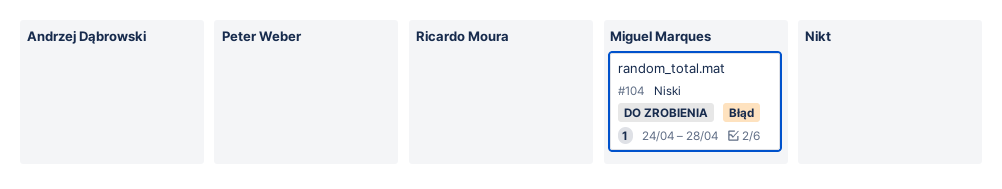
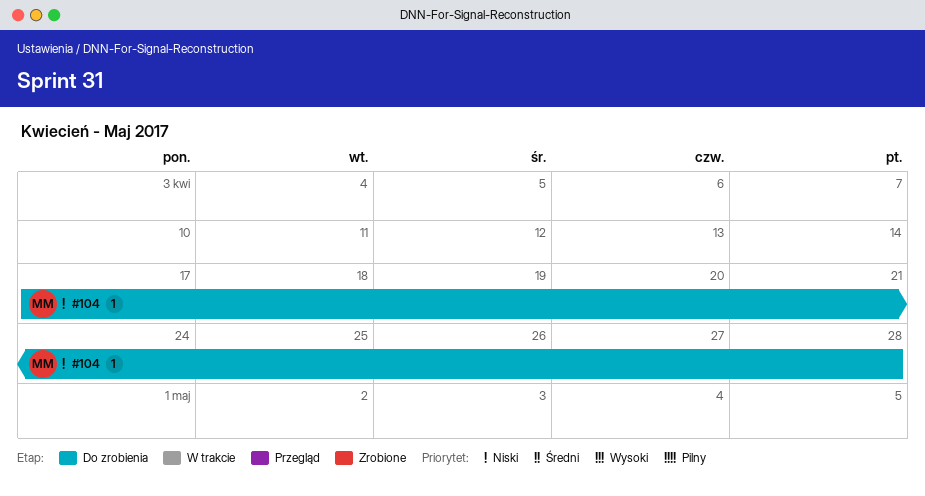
#104, start: Apr 24 -> Apr 17

